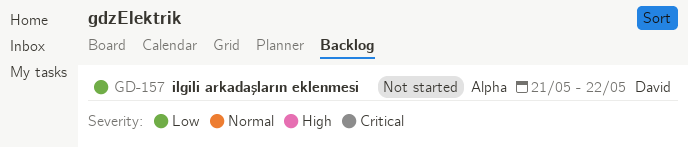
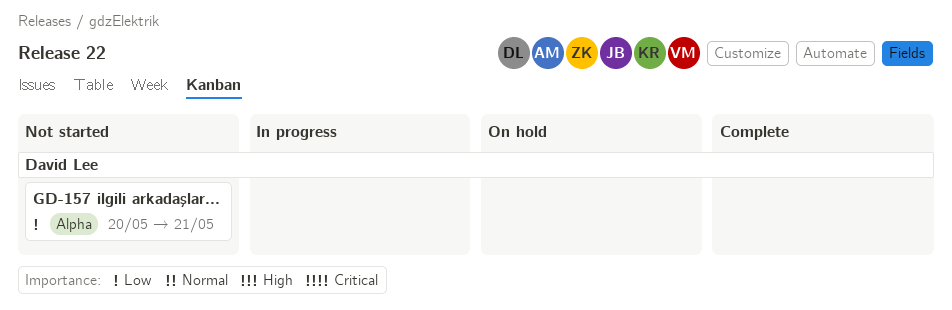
GD-157, start: May 21 -> May 20
GD-157, due: May 22 -> May 21

